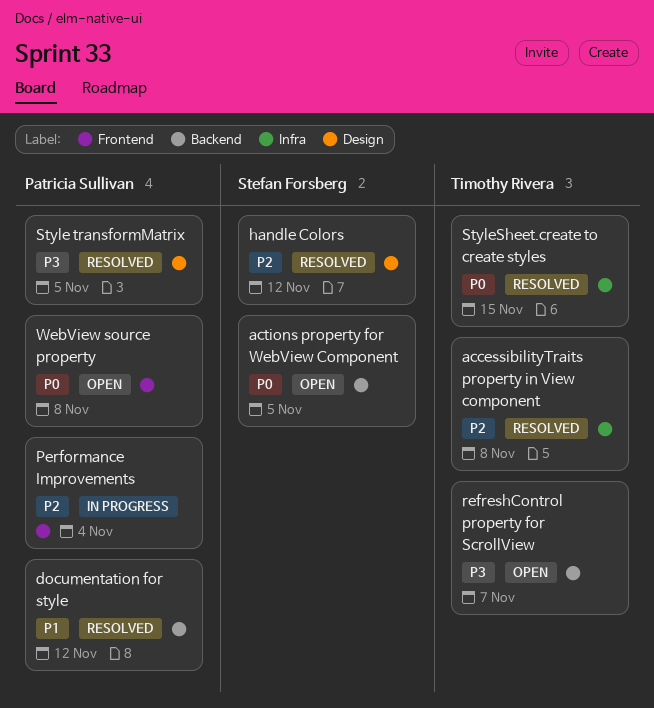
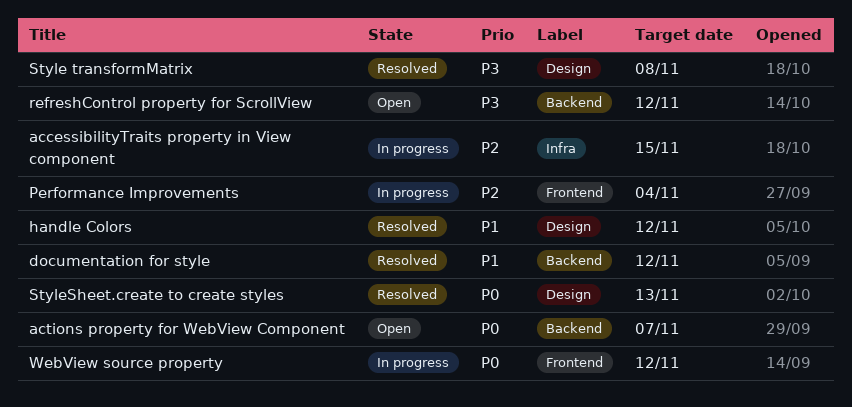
accessibilityTraits property in View component, status: Resolved -> In progress
accessibilityTraits property in View component, due: Nov 8 -> Nov 15
actions property for WebView Component, due: Nov 5 -> Nov 7
handle Colors, priority: P2 -> P1
refreshControl property for ScrollView, due: Nov 7 -> Nov 12
Style transformMatrix, due: Nov 5 -> Nov 8
StyleSheet.create to create styles, label: Infra -> Design
StyleSheet.create to create styles, due: Nov 15 -> Nov 13
WebView source property, status: Open -> In progress
WebView source property, due: Nov 8 -> Nov 12

